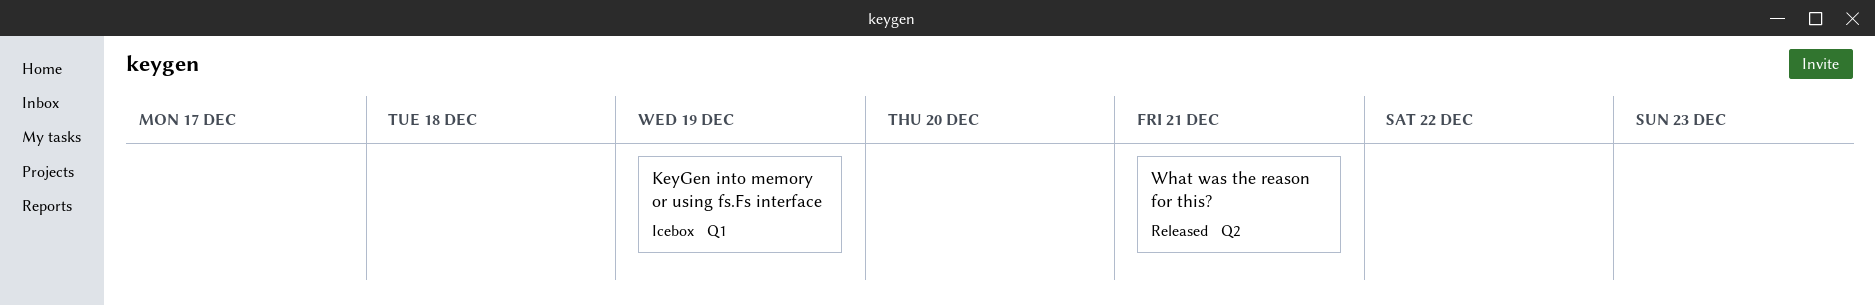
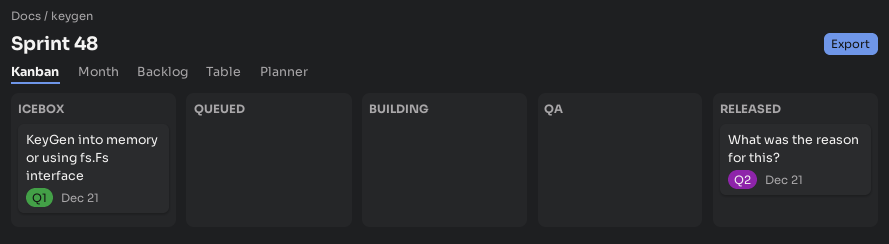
KeyGen into memory or using fs.Fs interface, due: Dec 19 -> Dec 21

